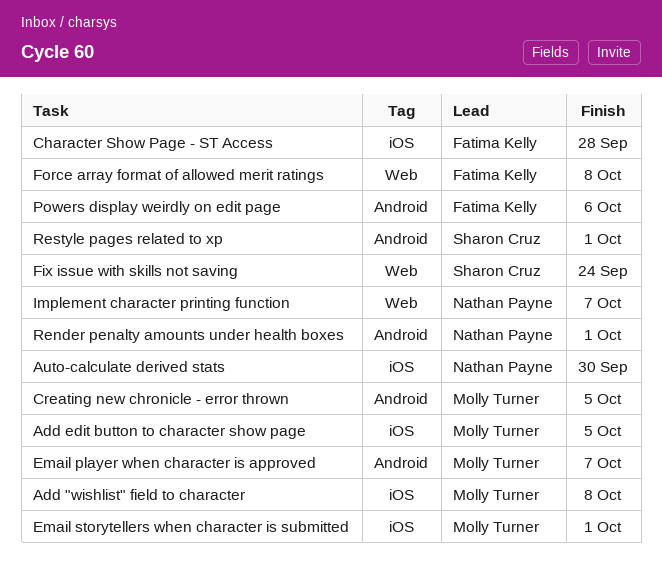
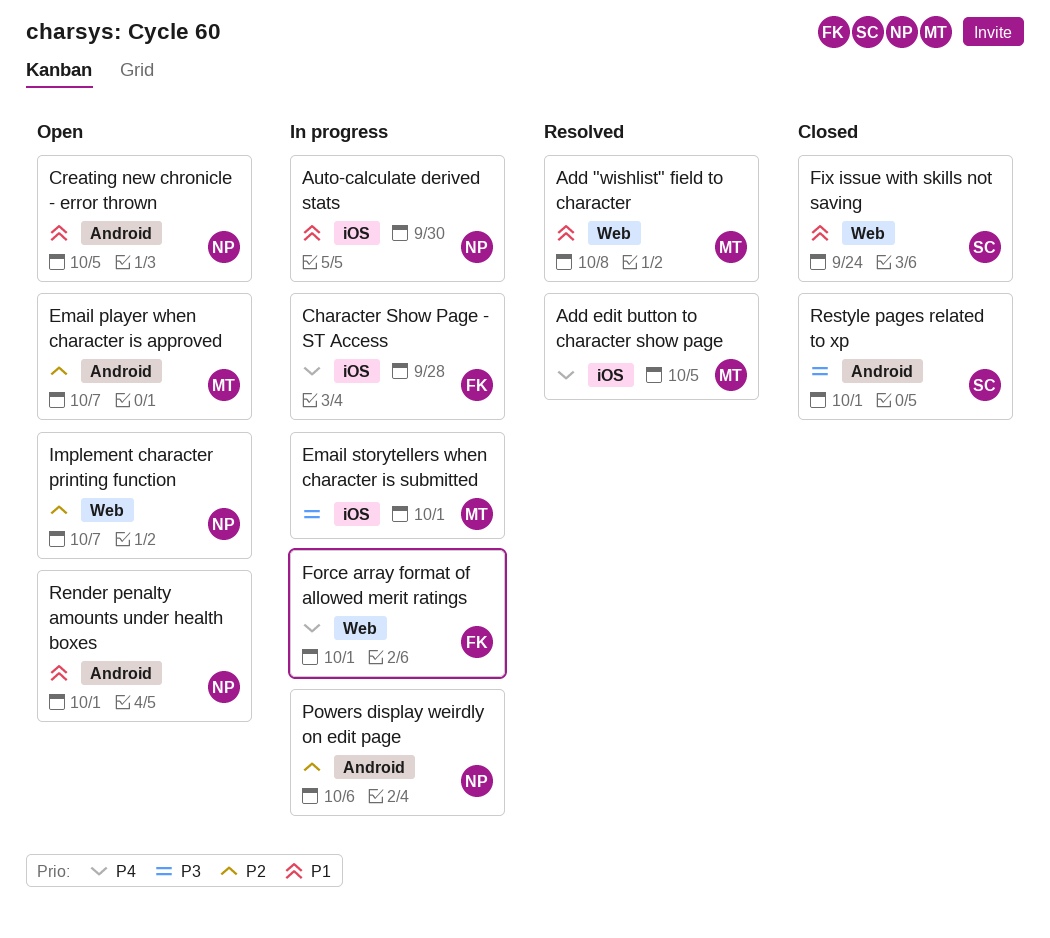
Add "wishlist" field to character, label: iOS -> Web
Creating new chronicle - error thrown, owner: Molly Turner -> Nathan Payne
Force array format of allowed merit ratings, due: Oct 8 -> Oct 1
Powers display weirdly on edit page, owner: Fatima Kelly -> Nathan Payne

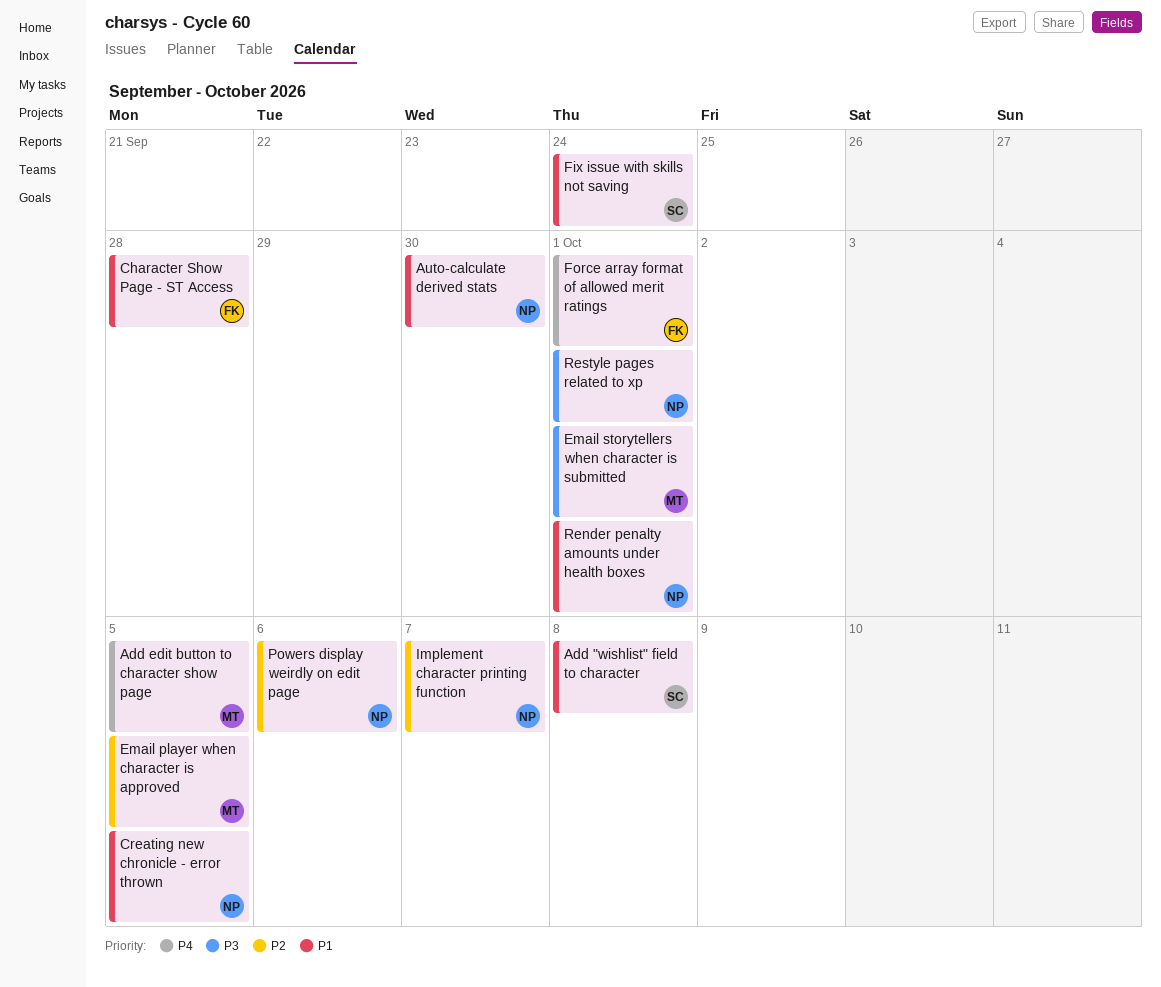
Add "wishlist" field to character, owner: MT -> SC
Character Show Page - ST Access, priority: P4 -> P1
Email player when character is approved, due: Oct 7 -> Oct 5
Restyle pages related to xp, owner: SC -> NP

